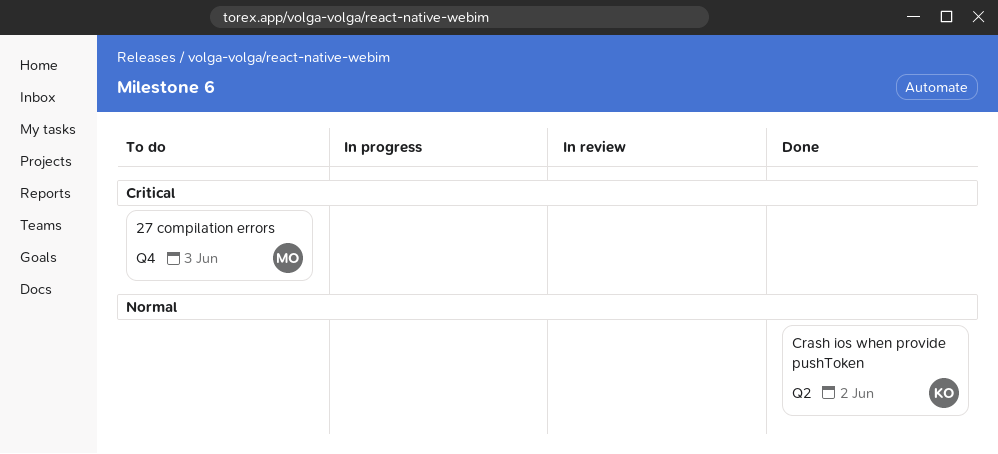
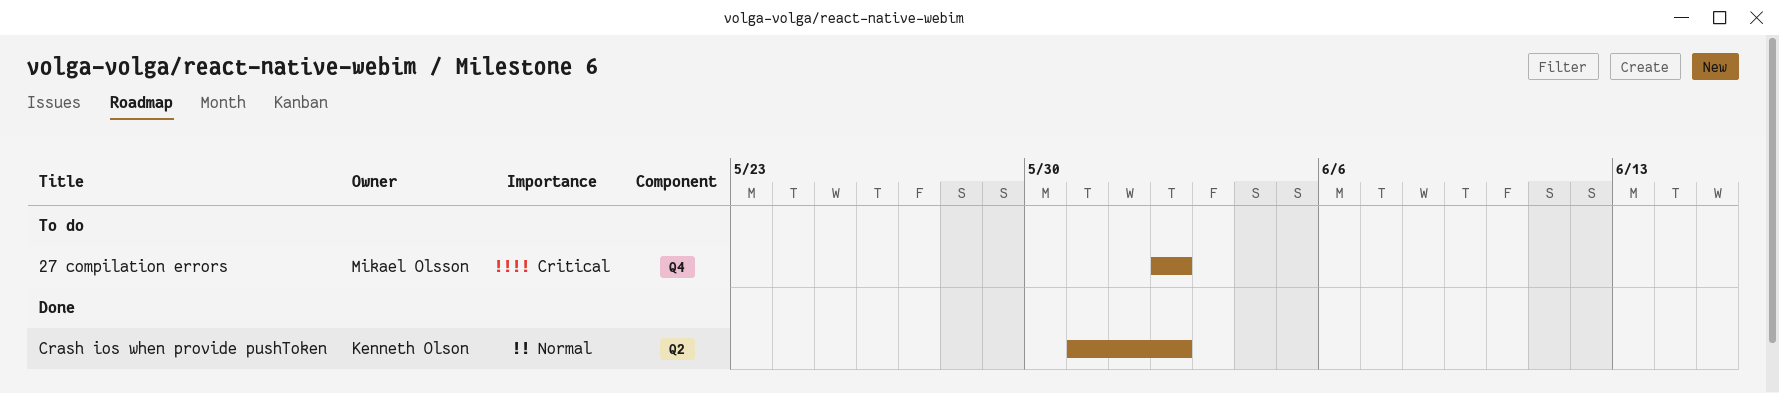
27 compilation errors, due: Jun 3 -> Jun 2

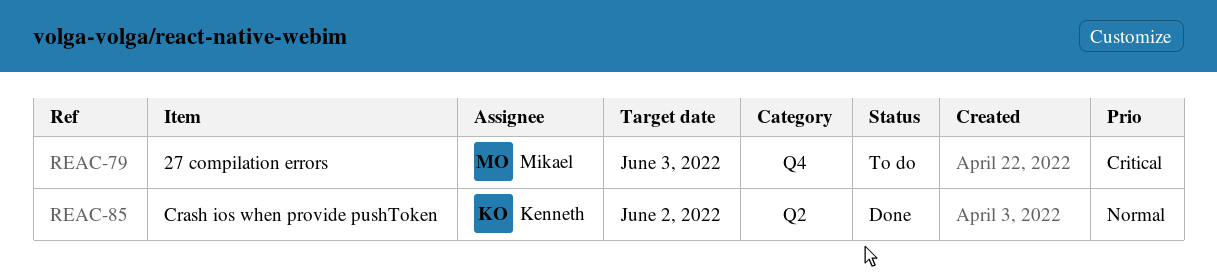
27 compilation errors, due: Jun 2 -> Jun 3

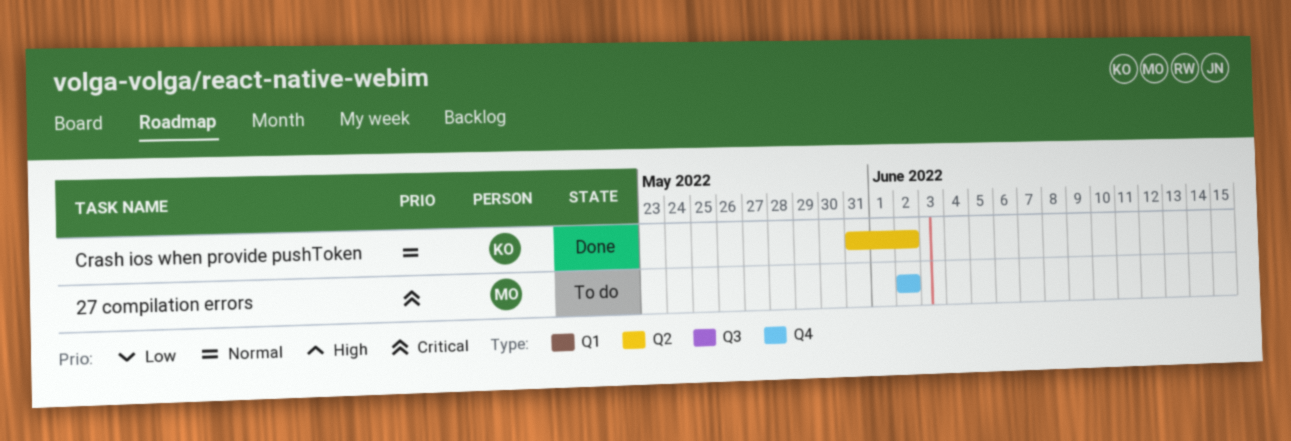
27 compilation errors, due: Jun 3 -> Jun 2

